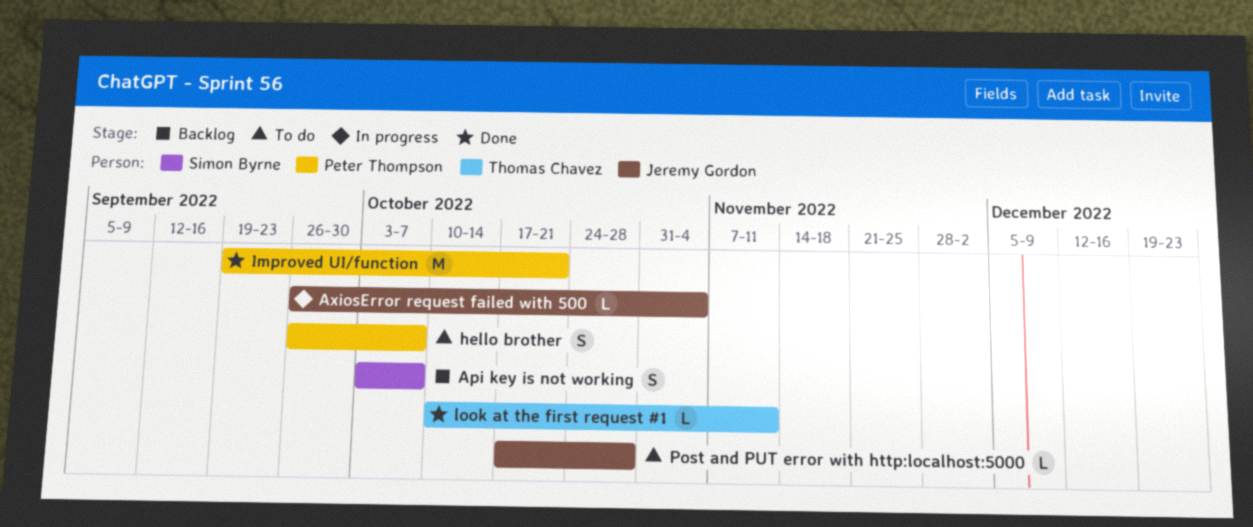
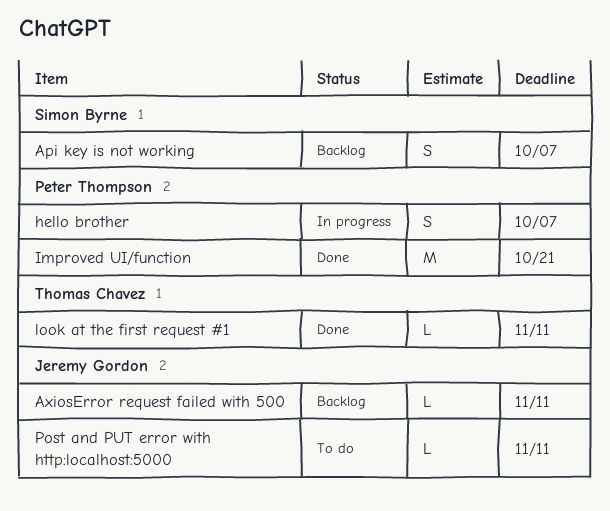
AxiosError request failed with 500, status: In progress -> Backlog
AxiosError request failed with 500, due: Nov 4 -> Nov 11
hello brother, status: To do -> In progress
Post and PUT error with http:localhost:5000, due: Oct 28 -> Nov 11

